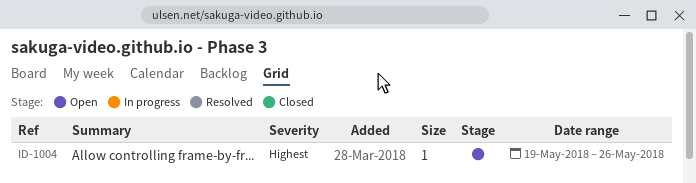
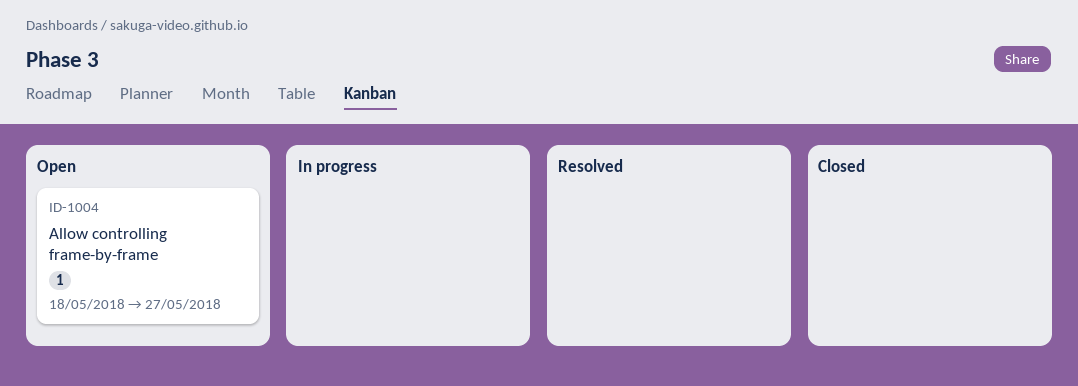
ID-1004, start: May 19 -> May 18
ID-1004, due: May 26 -> May 27

